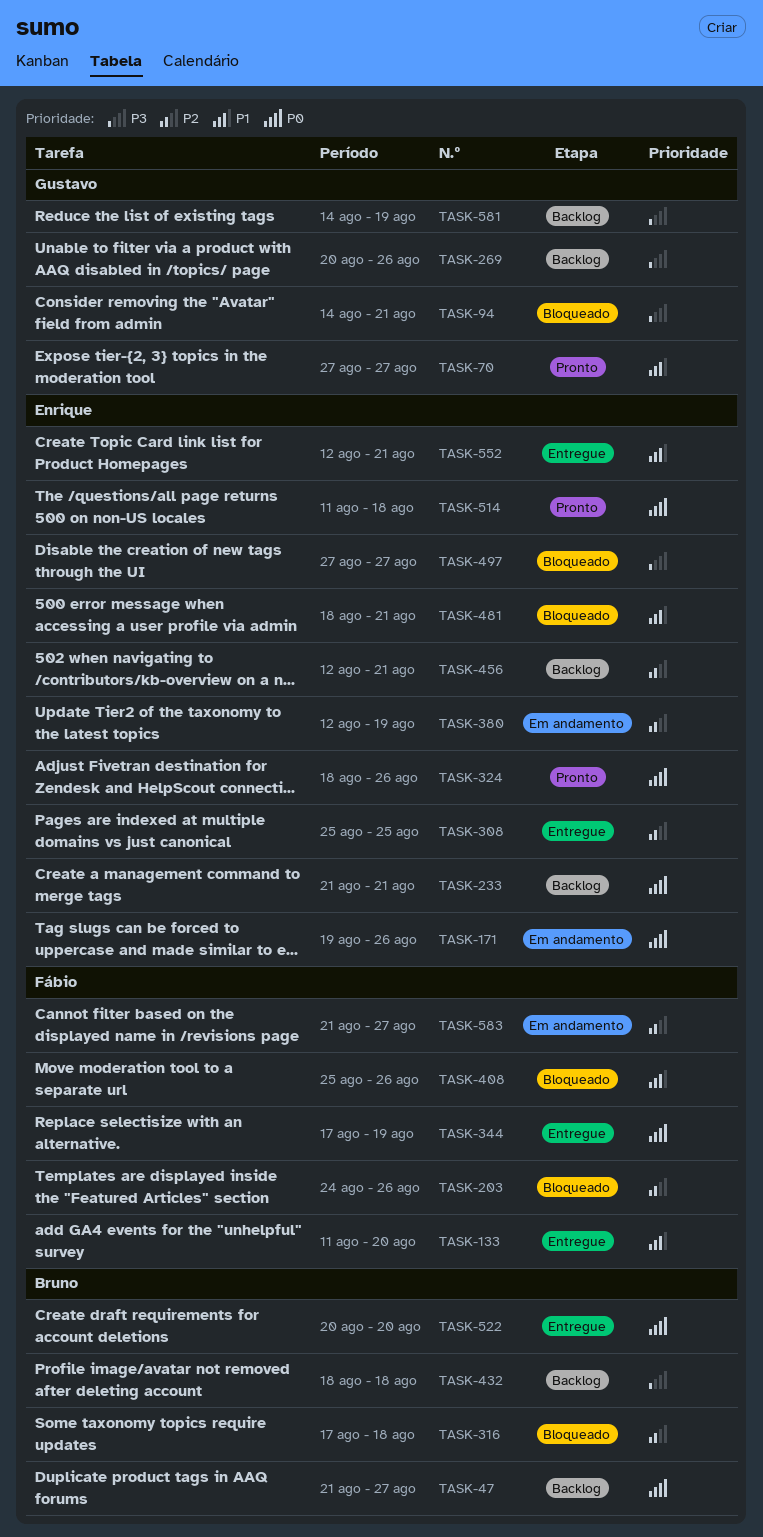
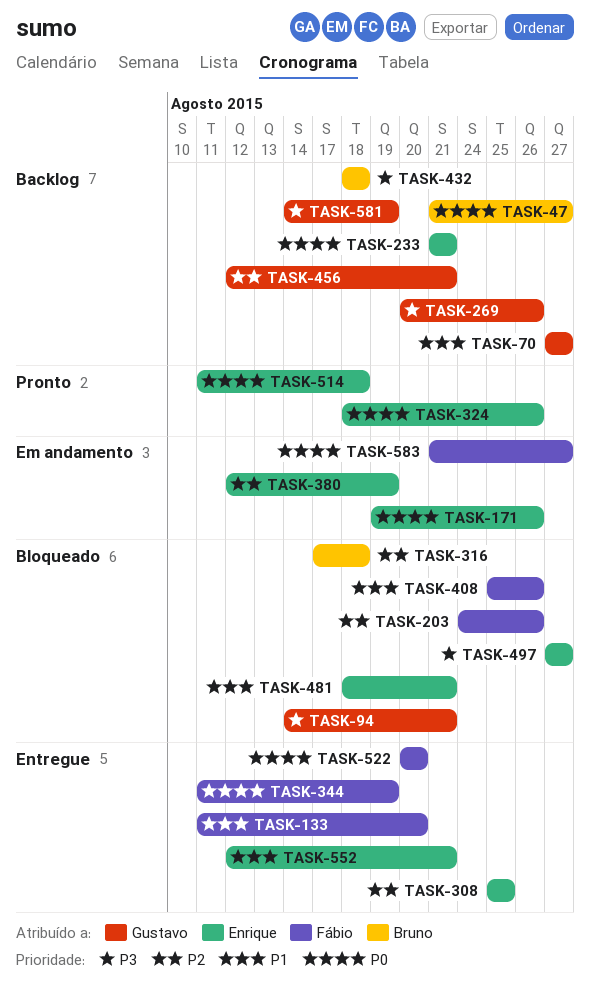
TASK-70, status: Pronto -> Backlog
TASK-344, start: Aug 17 -> Aug 11
TASK-456, owner: Enrique -> Gustavo
TASK-522, owner: Bruno -> Fábio
TASK-583, priority: P2 -> P0

